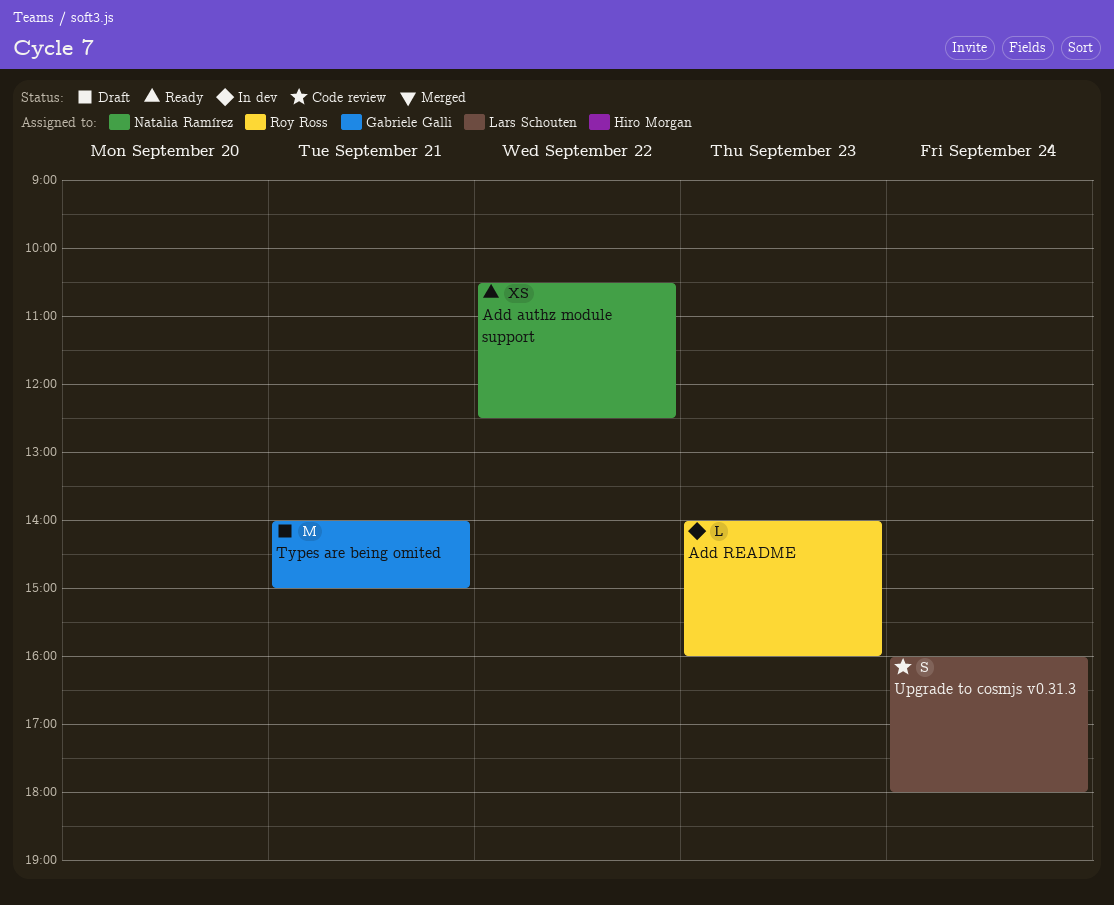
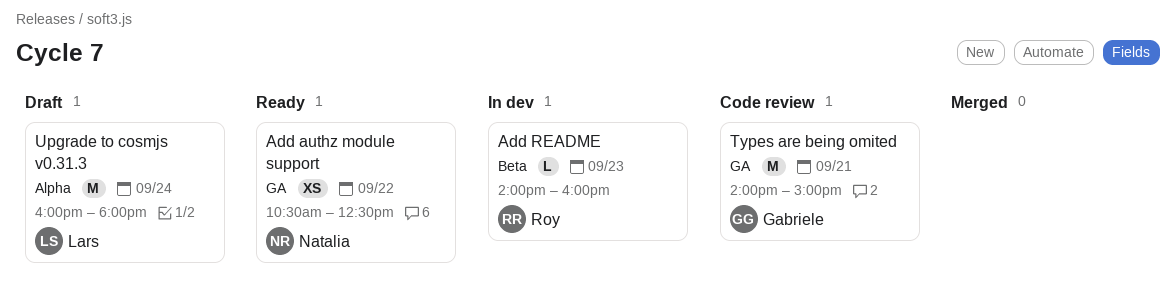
Types are being omited, status: Draft -> Code review
Upgrade to cosmjs v0.31.3, status: Code review -> Draft
Upgrade to cosmjs v0.31.3, estimate: S -> M

